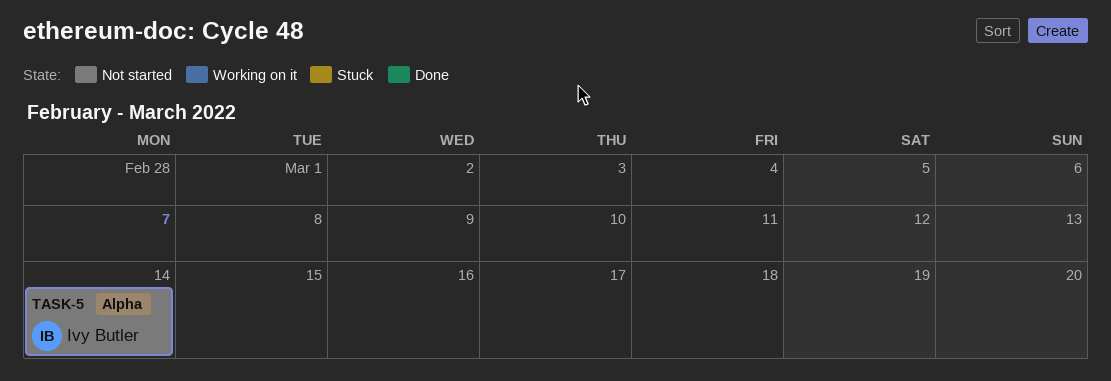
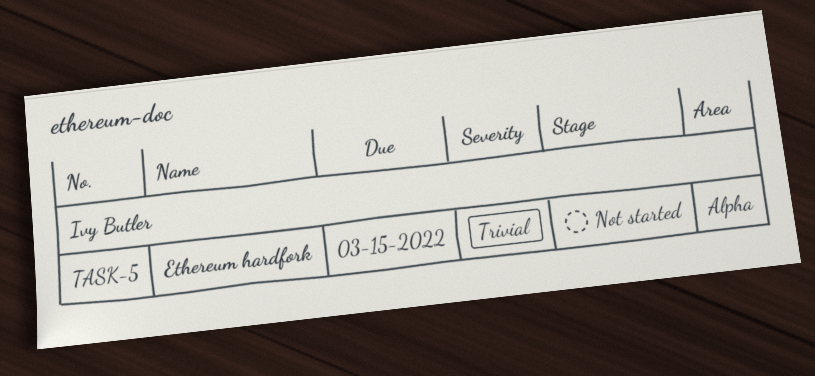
TASK-5, due: Mar 14 -> Mar 15

